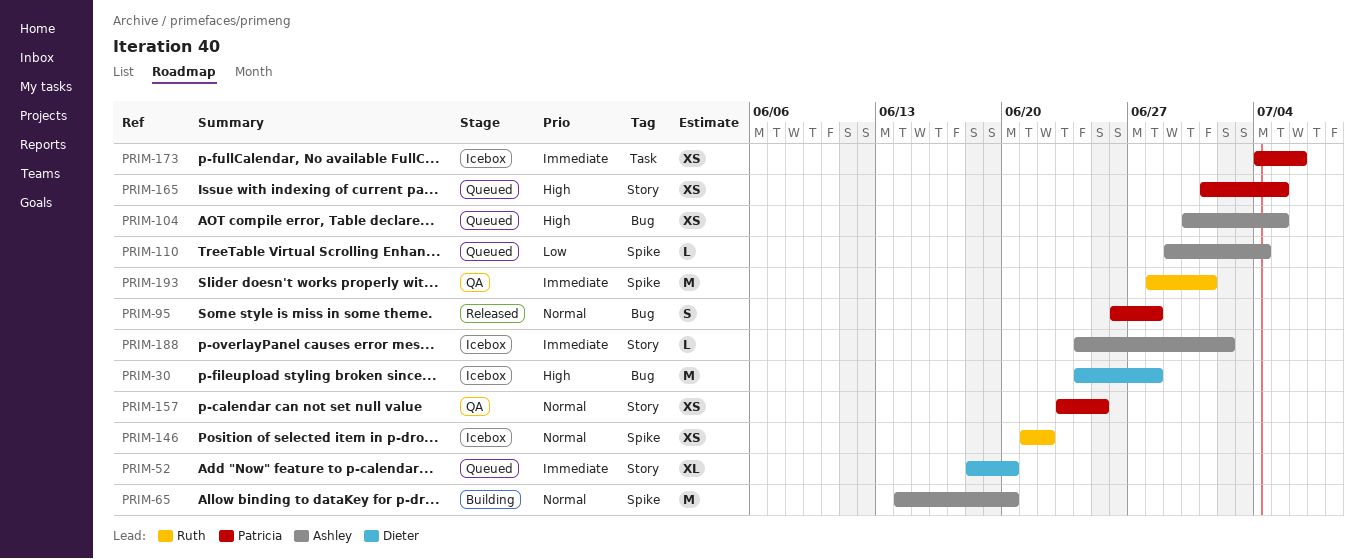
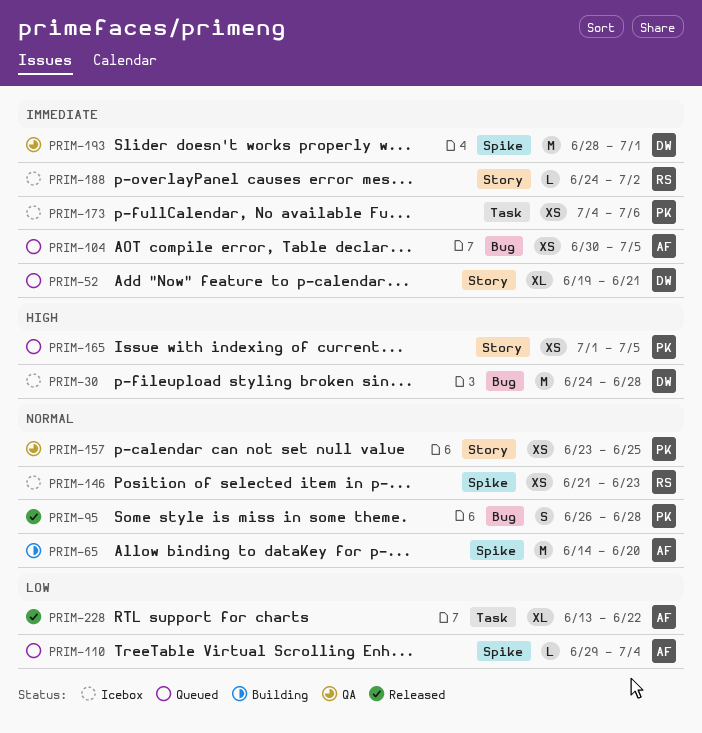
PRIM-52, start: Jun 18 -> Jun 19
PRIM-52, due: Jun 20 -> Jun 21
PRIM-104, priority: High -> Immediate
PRIM-146, due: Jun 22 -> Jun 23
PRIM-188, owner: Ashley -> Ruth
PRIM-193, owner: Ruth -> Dieter
PRIM-228: none -> present

